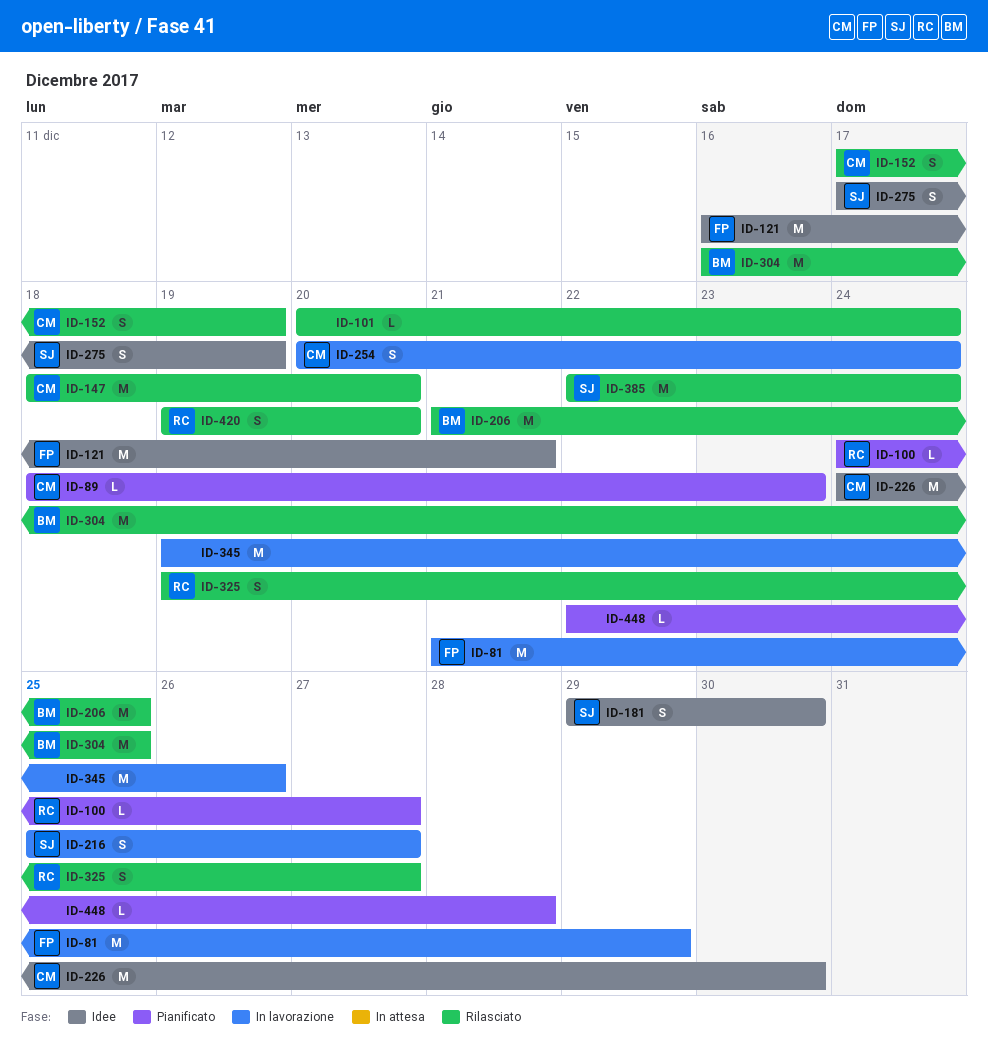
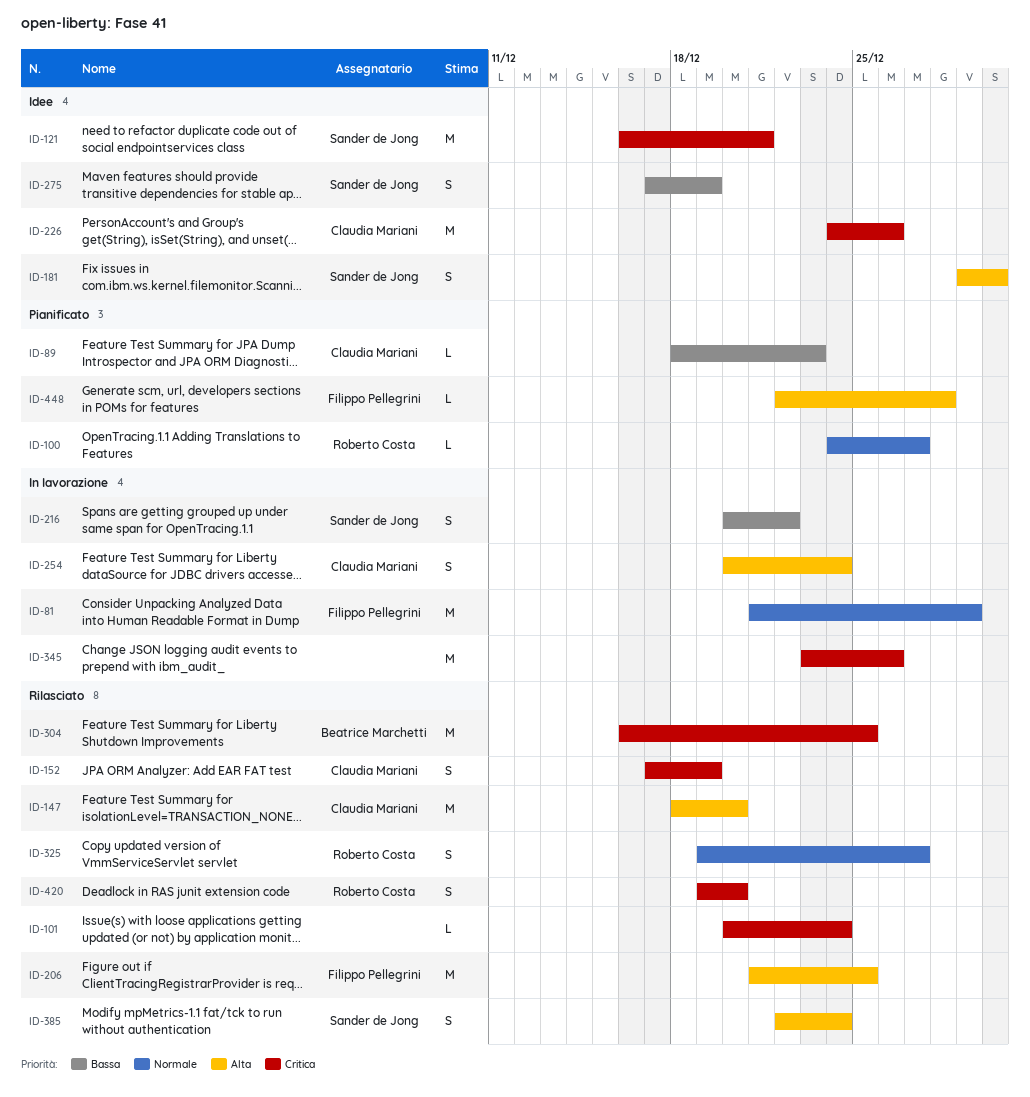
ID-121, owner: Filippo Pellegrini -> Sander de Jong
ID-206, owner: Beatrice Marchetti -> Filippo Pellegrini
ID-216, start: Dec 25 -> Dec 20
ID-216, due: Dec 27 -> Dec 22
ID-226, due: Dec 30 -> Dec 26
ID-345, start: Dec 19 -> Dec 23
ID-385, estimate: M -> S
ID-448, owner: none -> Filippo Pellegrini

